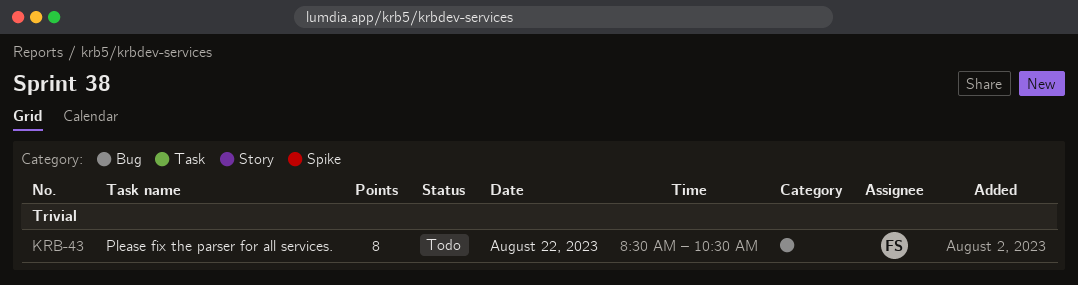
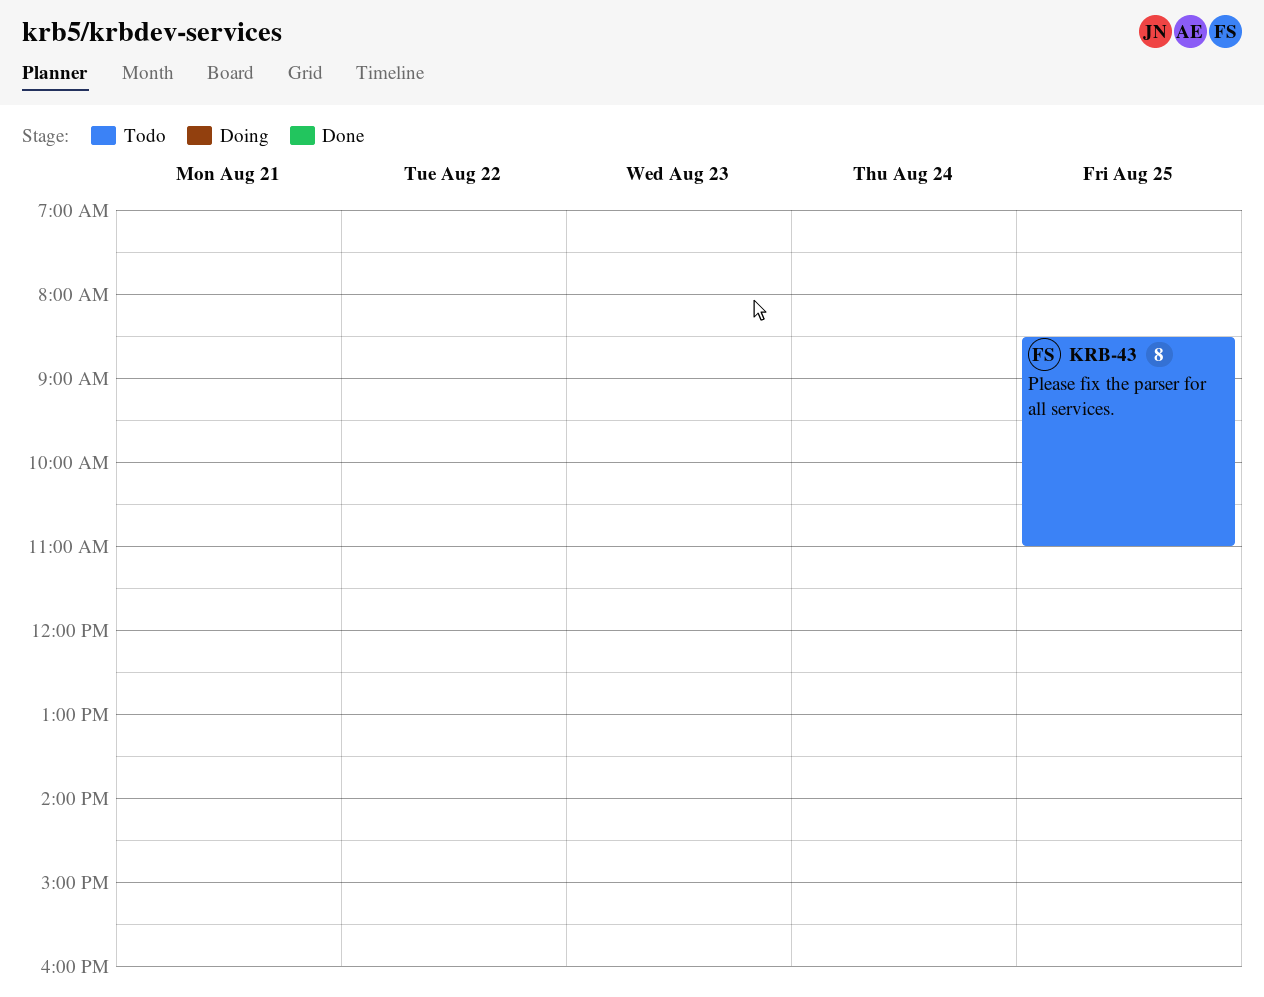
KRB-43, day: Aug 22 -> Aug 25
KRB-43, ends: 10:30 -> 11:00

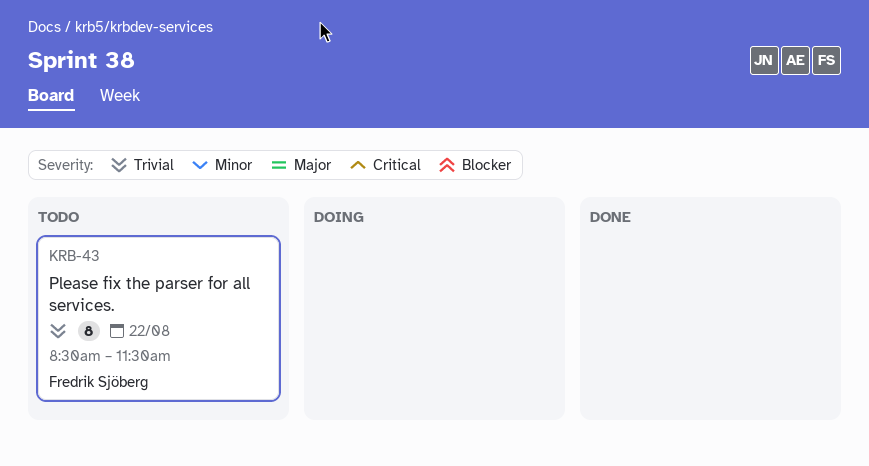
KRB-43, day: Aug 25 -> Aug 22
KRB-43, ends: 11:00 -> 11:30

